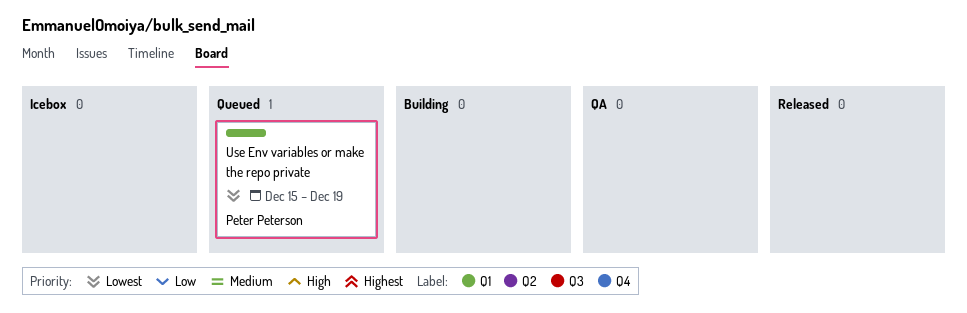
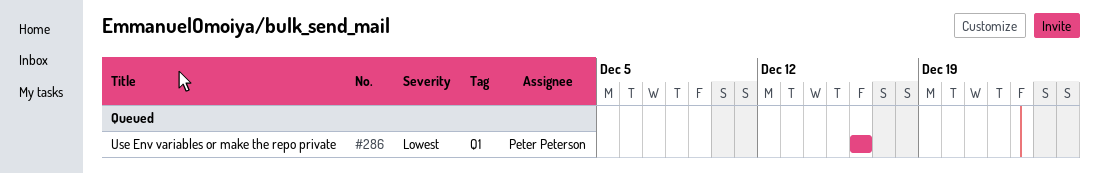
Use Env variables or make the repo private, start: Dec 15 -> Dec 16
Use Env variables or make the repo private, due: Dec 19 -> Dec 16

